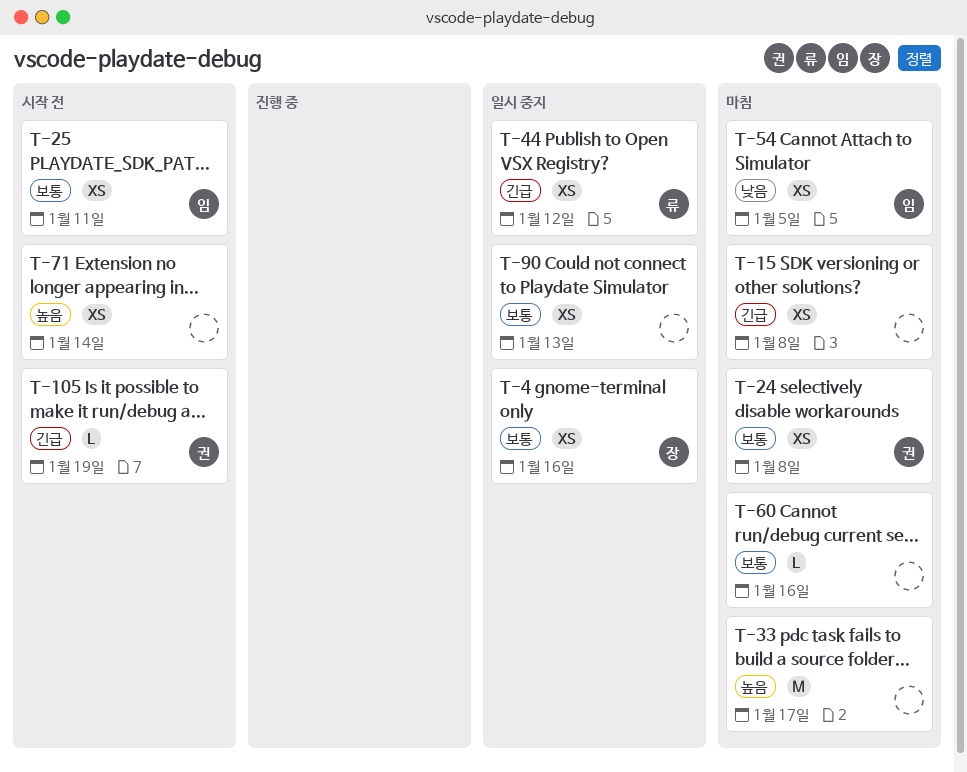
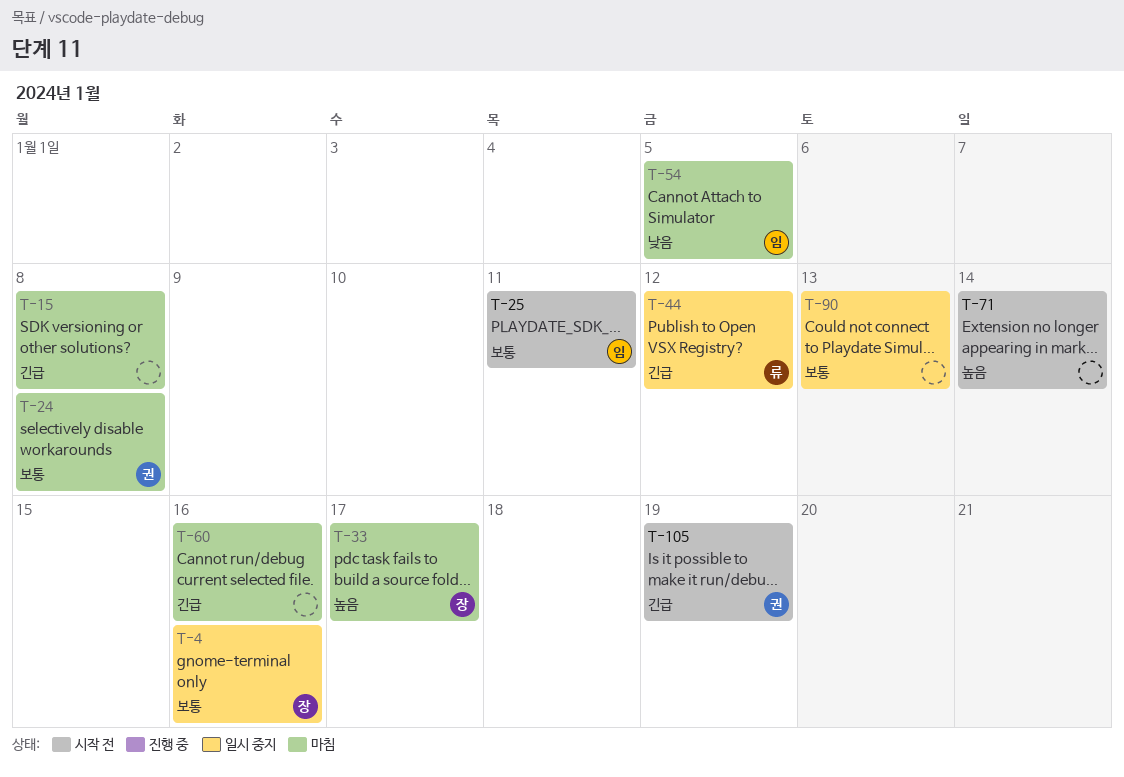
T-33, owner: none -> 장
T-60, priority: 보통 -> 긴급

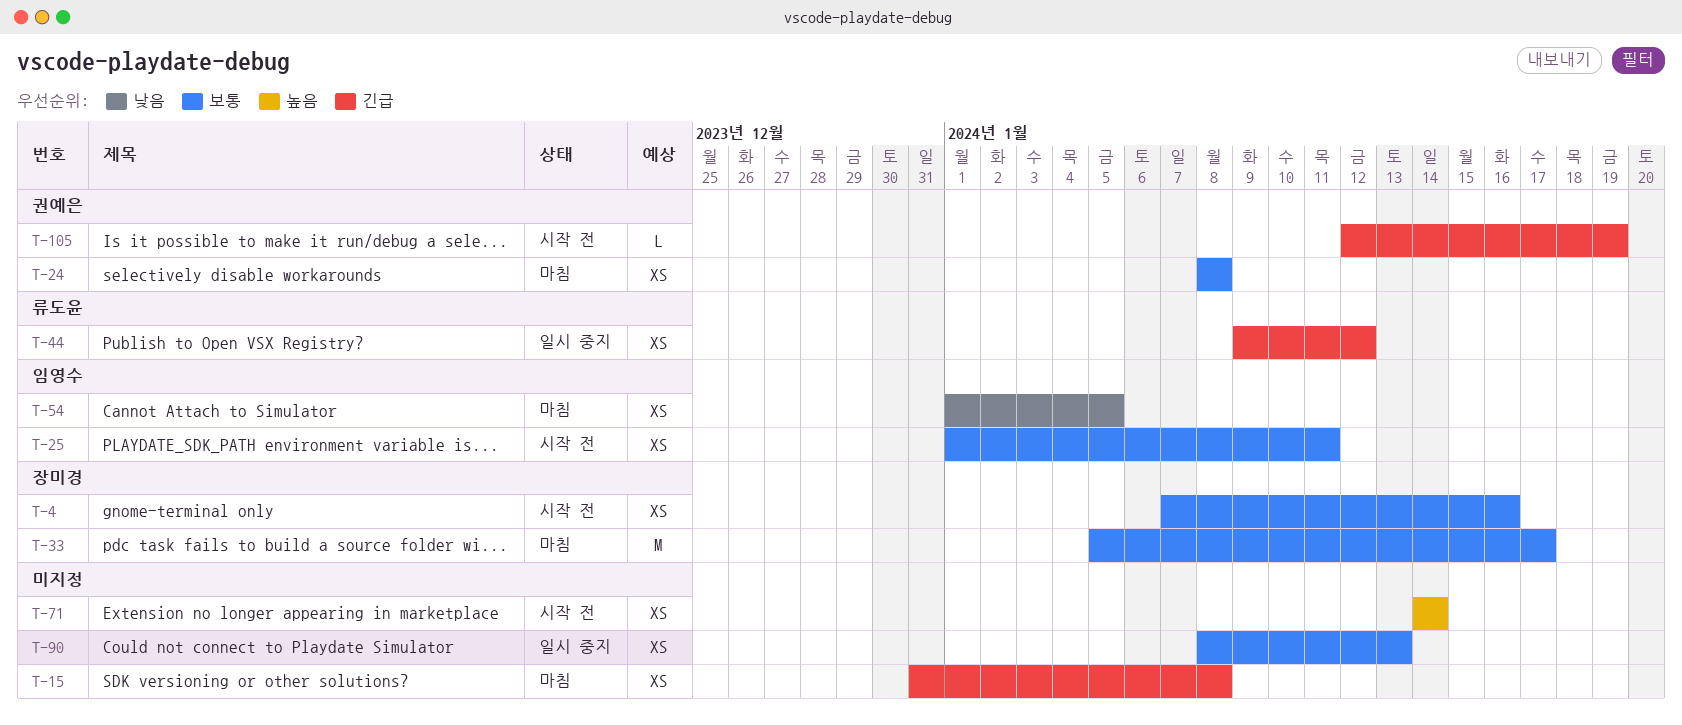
T-4, status: 일시 중지 -> 시작 전
T-33, priority: 높음 -> 보통
T-60: present -> none

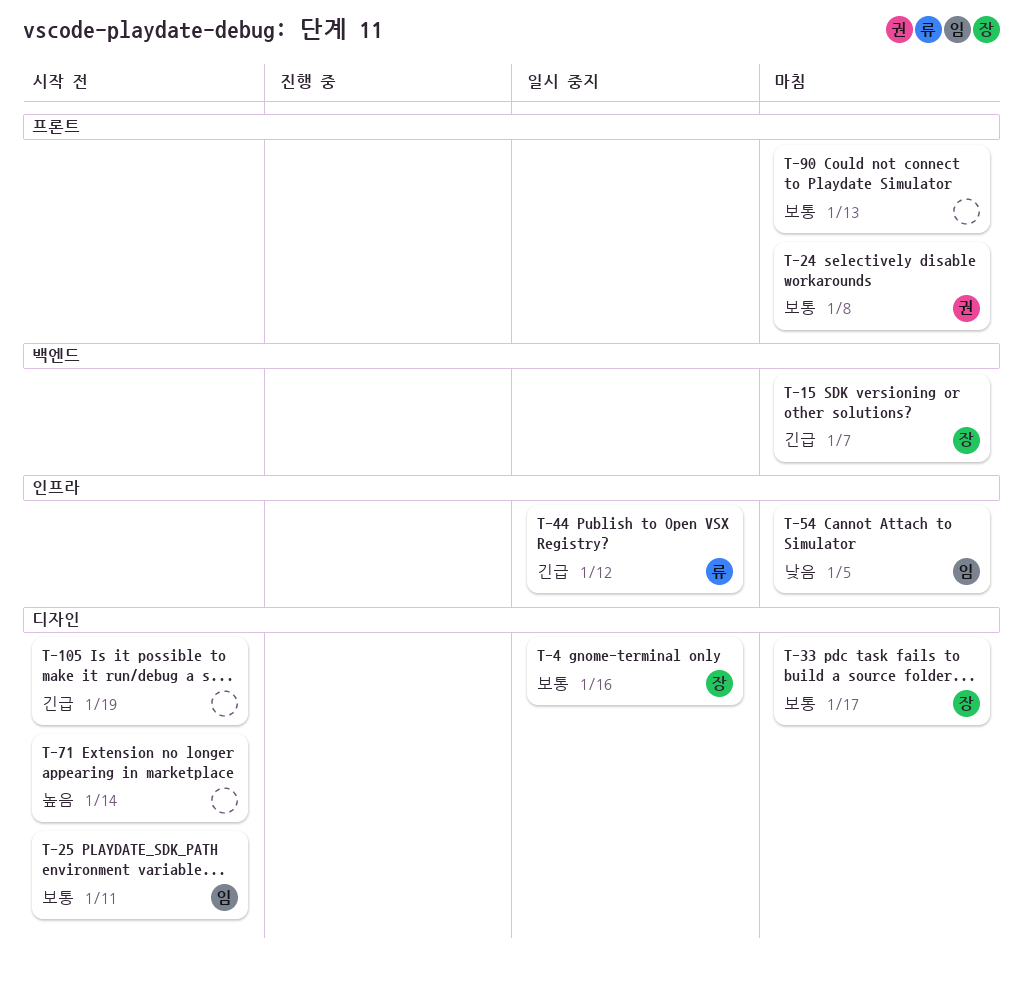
T-4, status: 시작 전 -> 일시 중지
T-15, owner: none -> 장미경
T-15, due: Jan 8 -> Jan 7
T-90, status: 일시 중지 -> 마침
T-105, owner: 권예은 -> none

